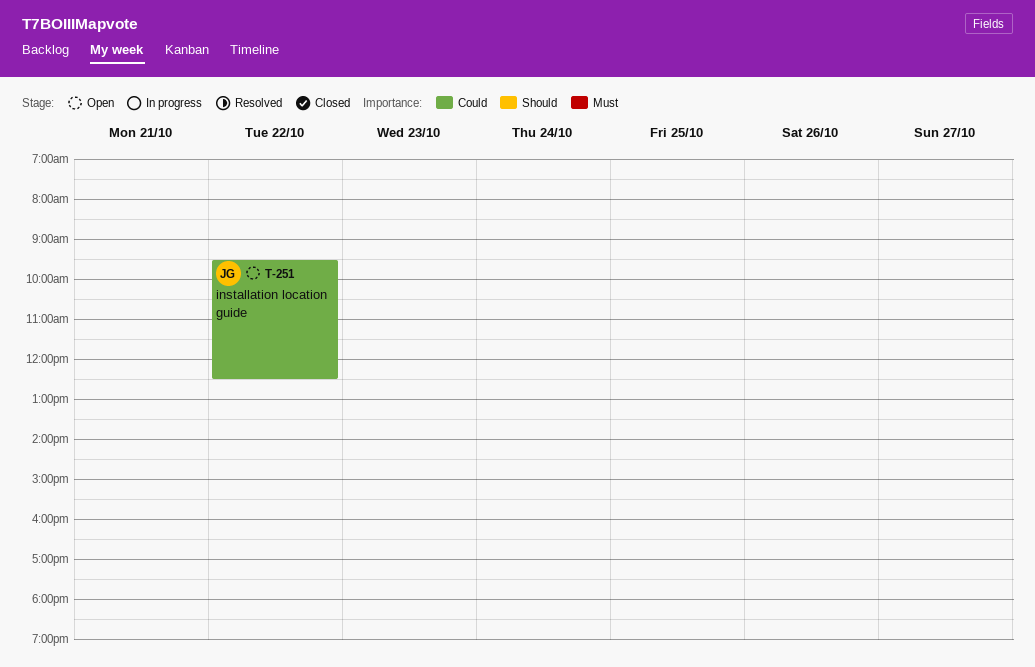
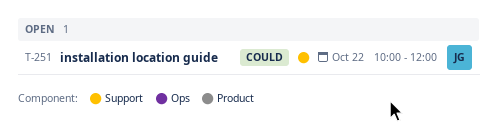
T-251, begins: 09:30 -> 10:00
T-251, ends: 12:30 -> 12:00

